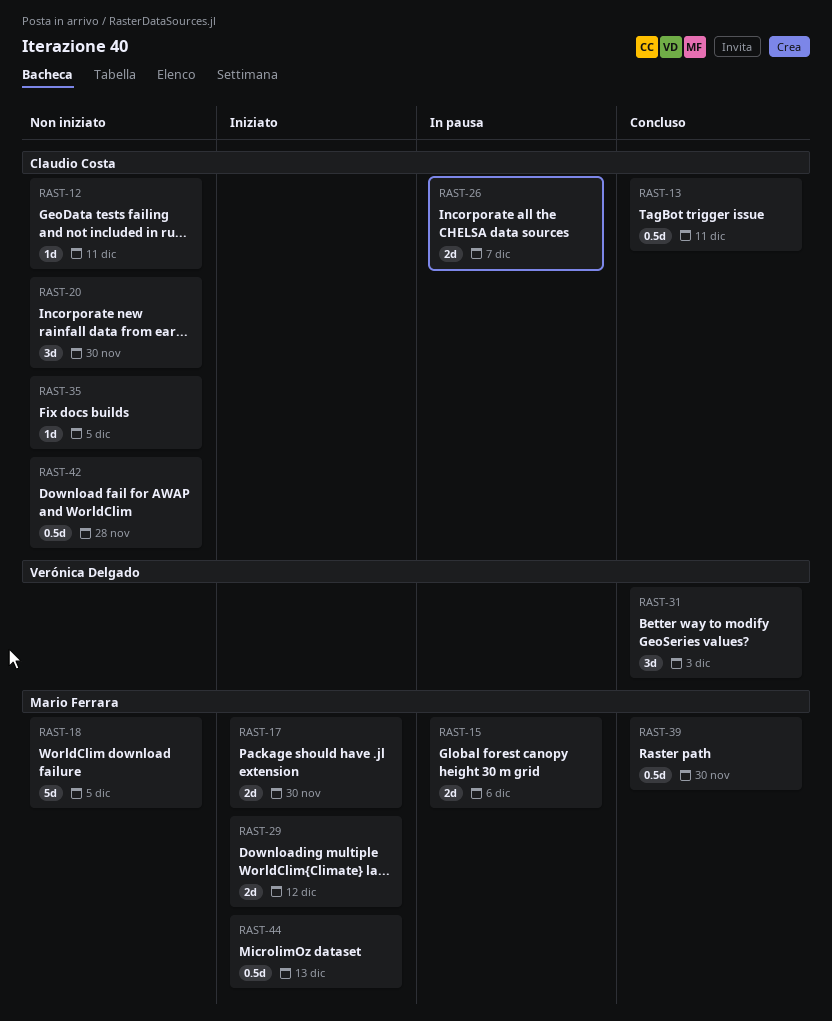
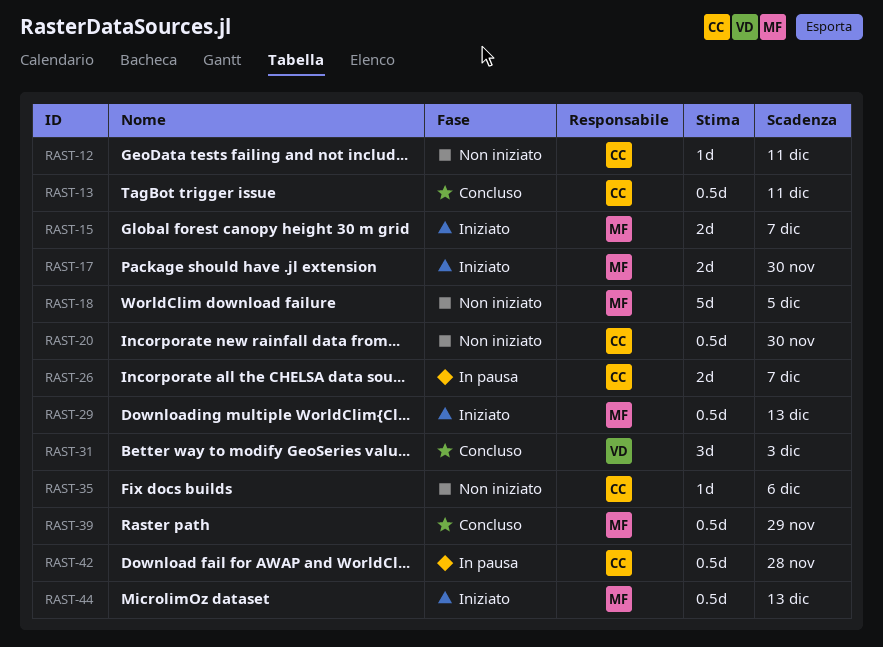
RAST-15, status: In pausa -> Iniziato
RAST-15, due: Dec 6 -> Dec 7
RAST-20, estimate: 3d -> 0.5d
RAST-29, estimate: 2d -> 0.5d
RAST-29, due: Dec 12 -> Dec 13
RAST-35, due: Dec 5 -> Dec 6
RAST-39, due: Nov 30 -> Nov 29
RAST-42, status: Non iniziato -> In pausa

